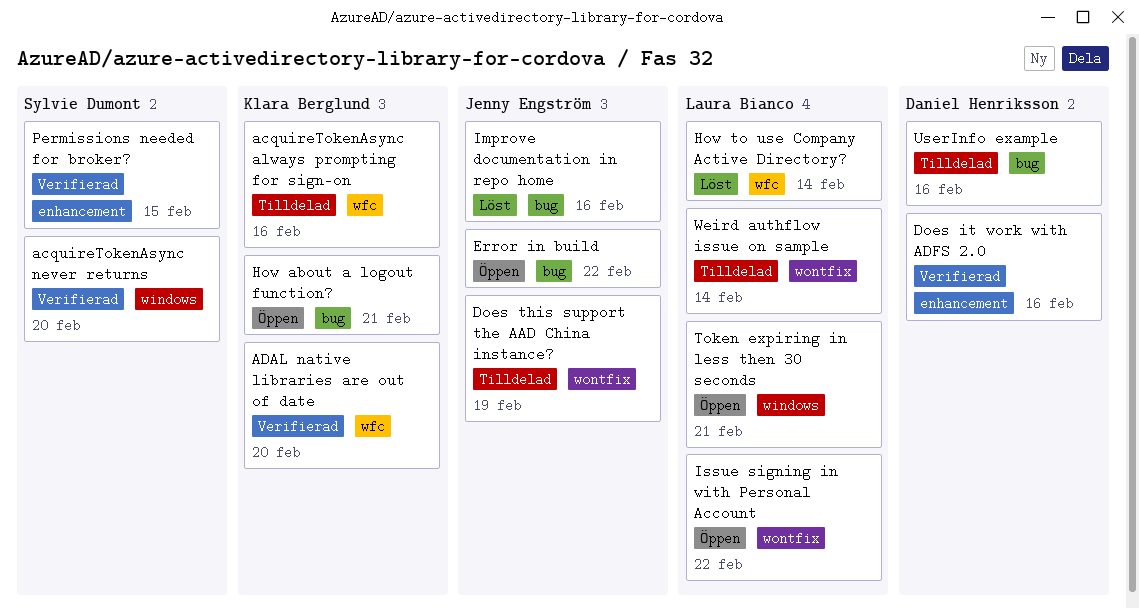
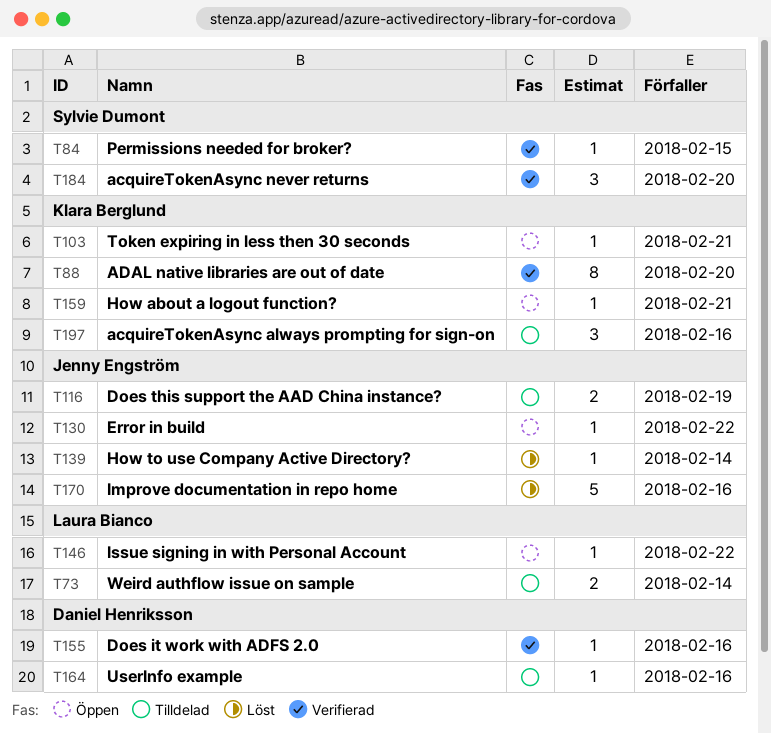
How to use Company Active Directory?, owner: Laura Bianco -> Jenny Engström
Token expiring in less then 30 seconds, owner: Laura Bianco -> Klara Berglund

